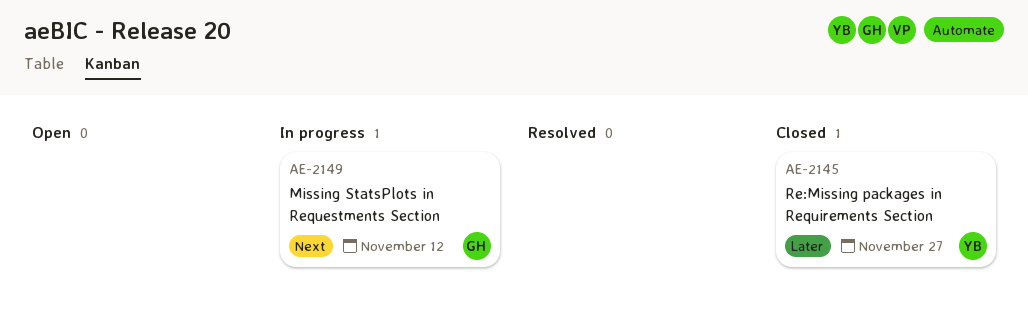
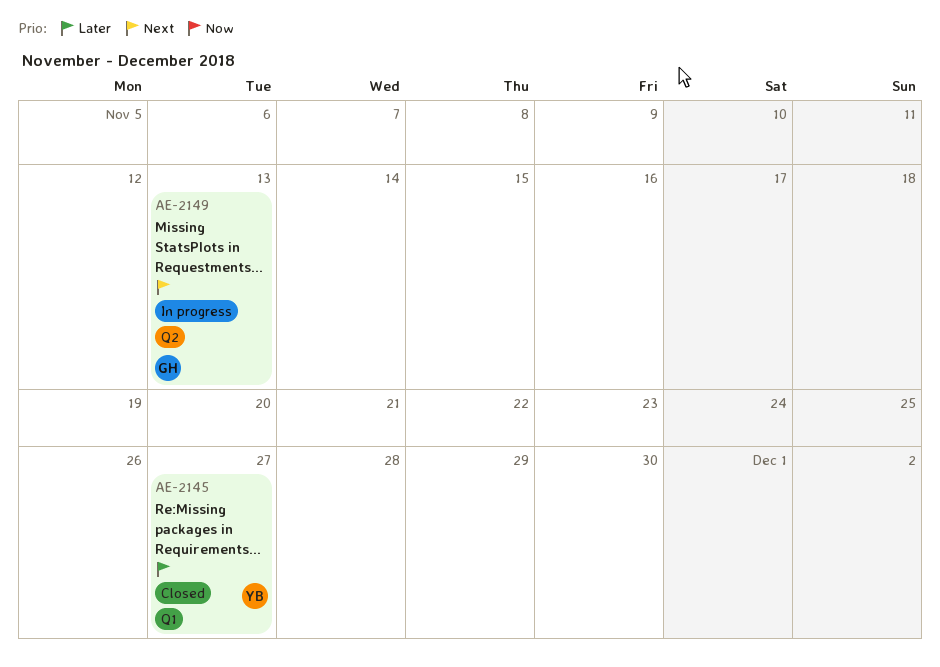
AE-2149, due: Nov 12 -> Nov 13

